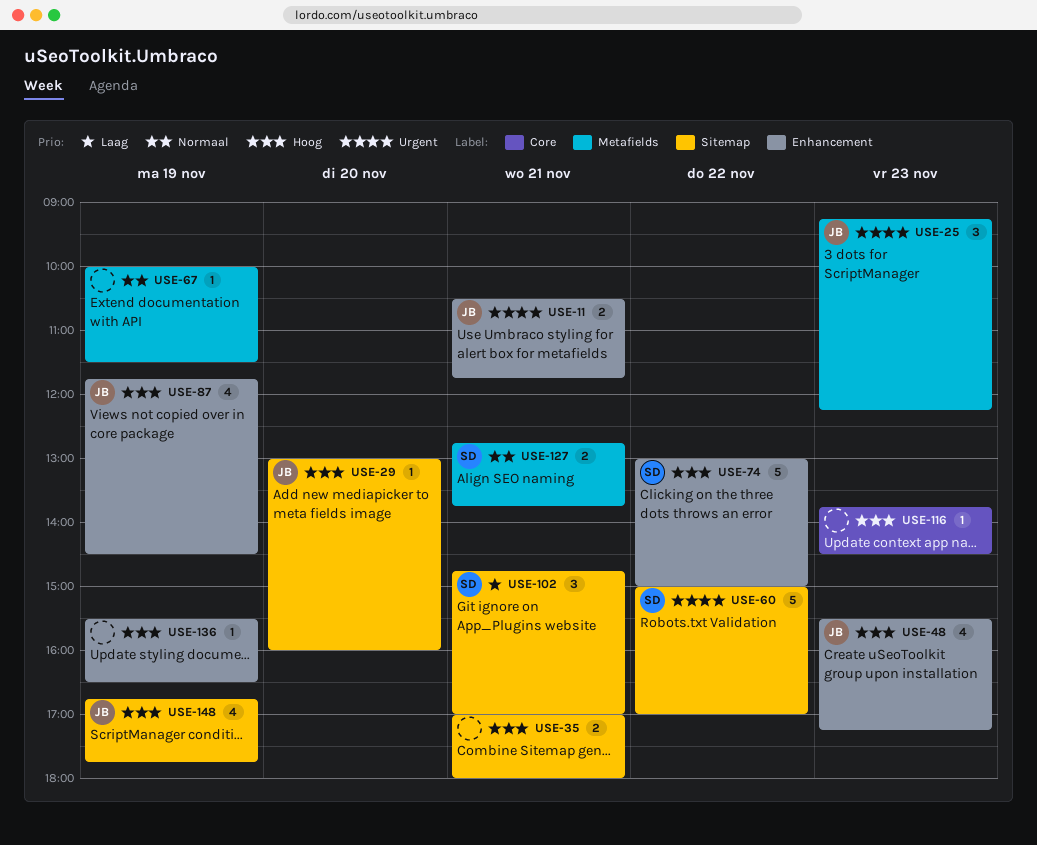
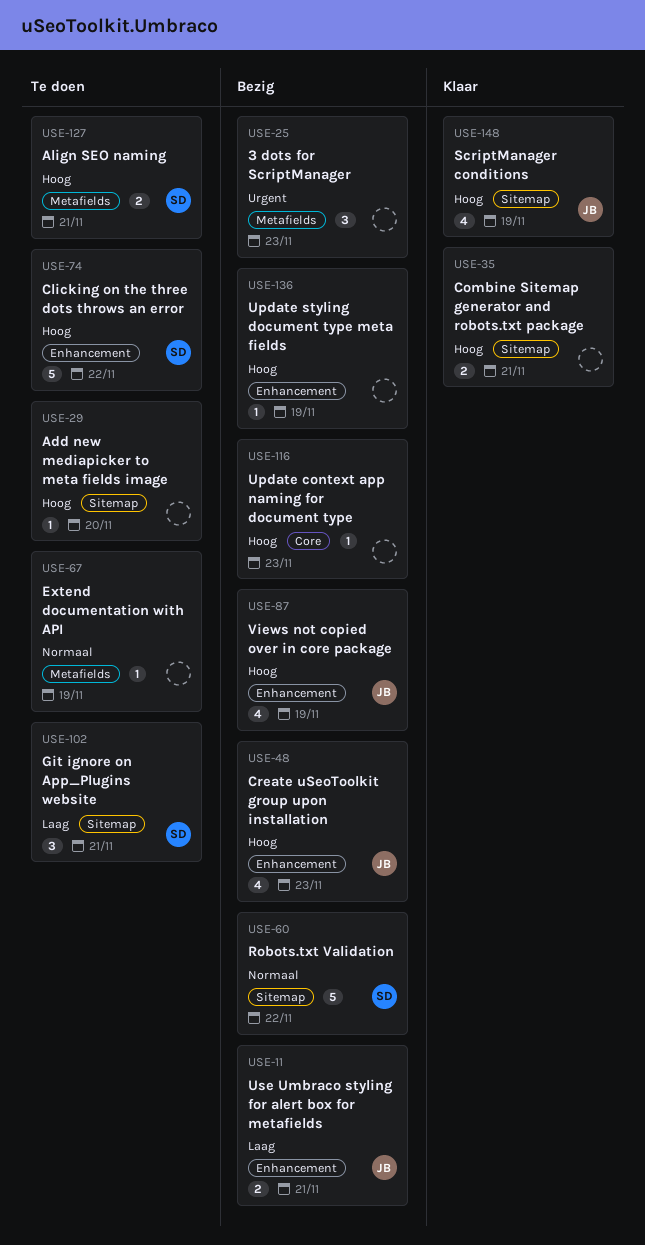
USE-11, priority: Urgent -> Laag
USE-25, owner: JB -> none
USE-29, owner: JB -> none
USE-60, priority: Urgent -> Normaal
USE-127, priority: Normaal -> Hoog

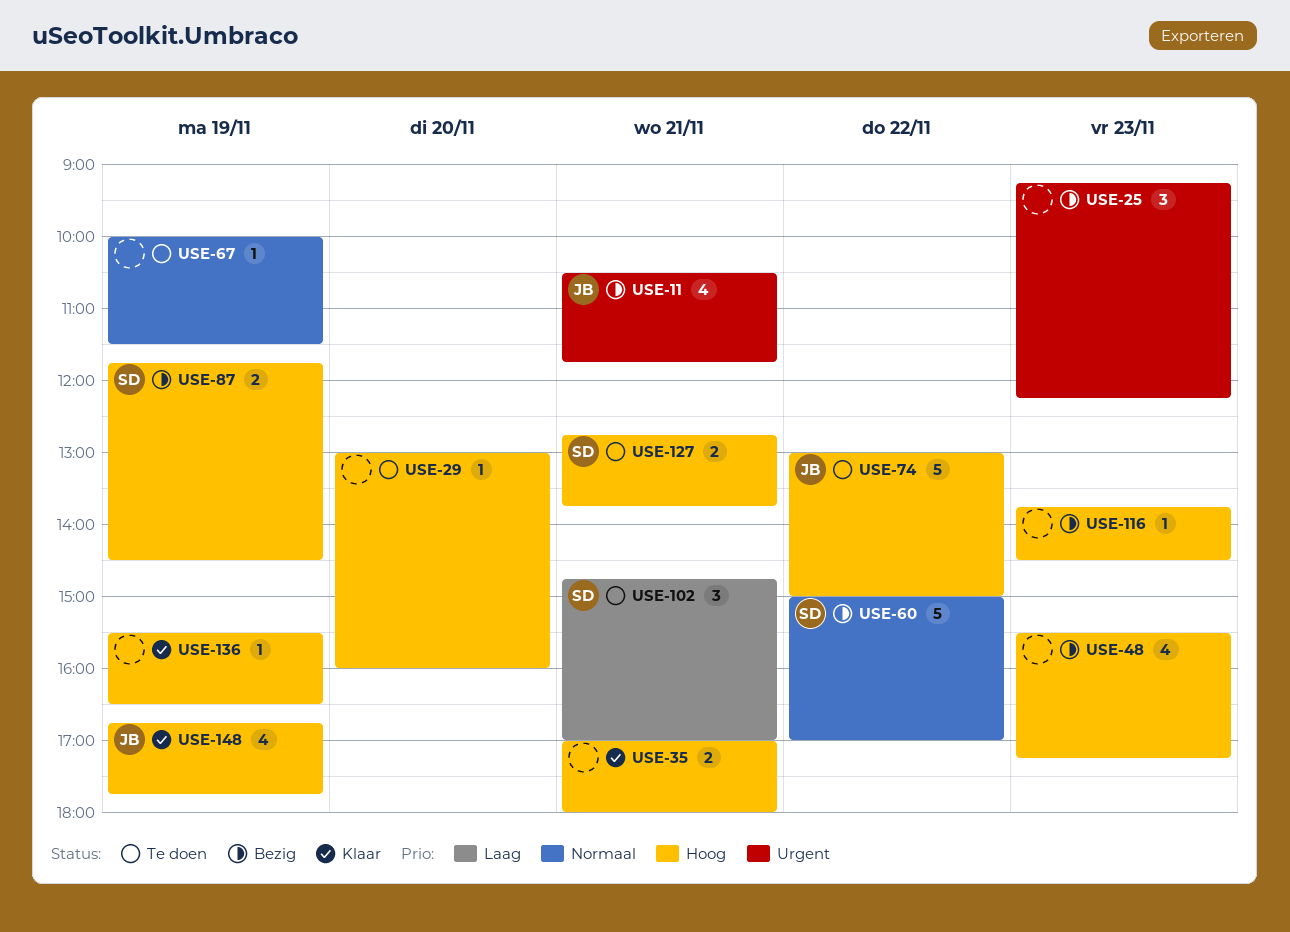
USE-11, priority: Laag -> Urgent
USE-11, estimate: 2 -> 4
USE-48, owner: JB -> none
USE-74, owner: SD -> JB
USE-87, owner: JB -> SD
USE-87, estimate: 4 -> 2
USE-136, status: Bezig -> Klaar

